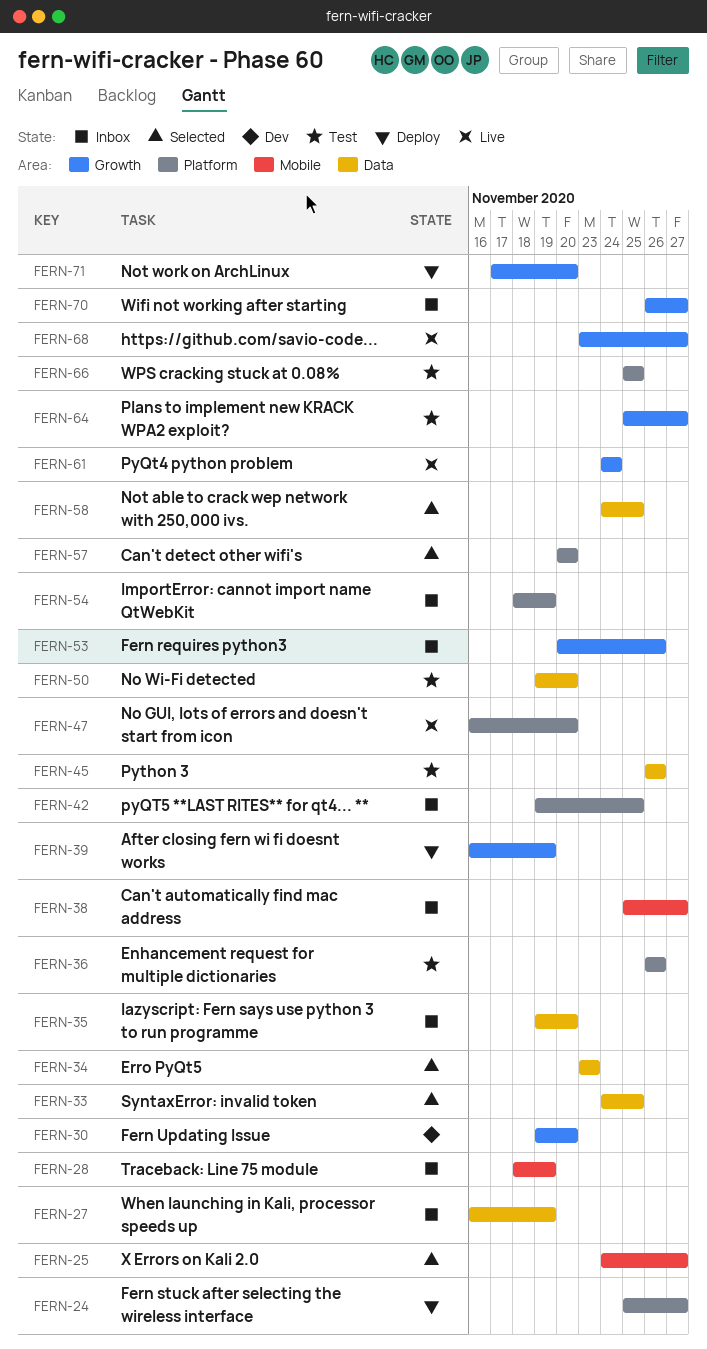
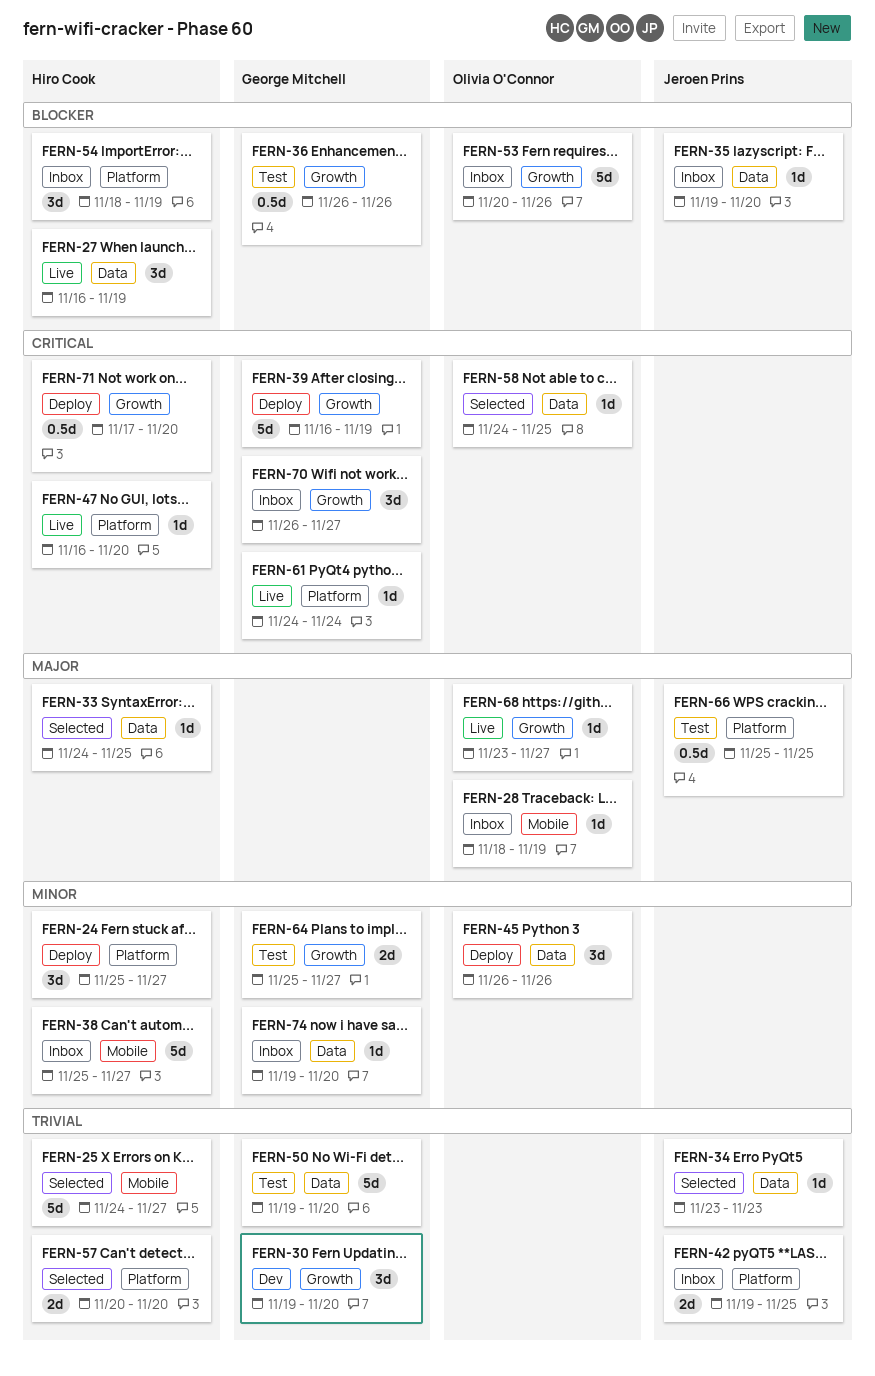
FERN-27, status: Inbox -> Live
FERN-36, label: Platform -> Growth
FERN-45, status: Test -> Deploy
FERN-61, label: Growth -> Platform
FERN-74: none -> present

